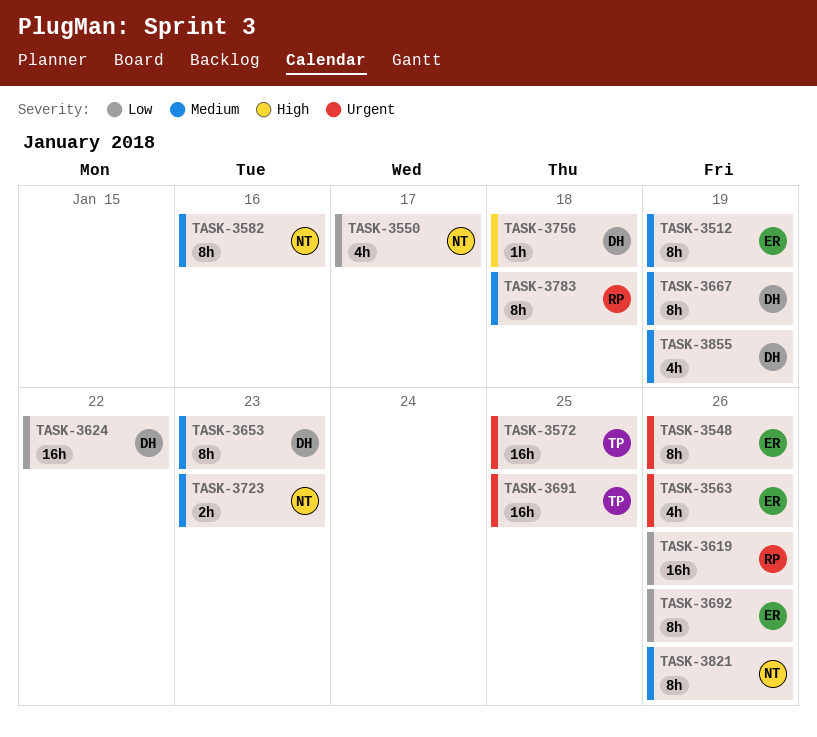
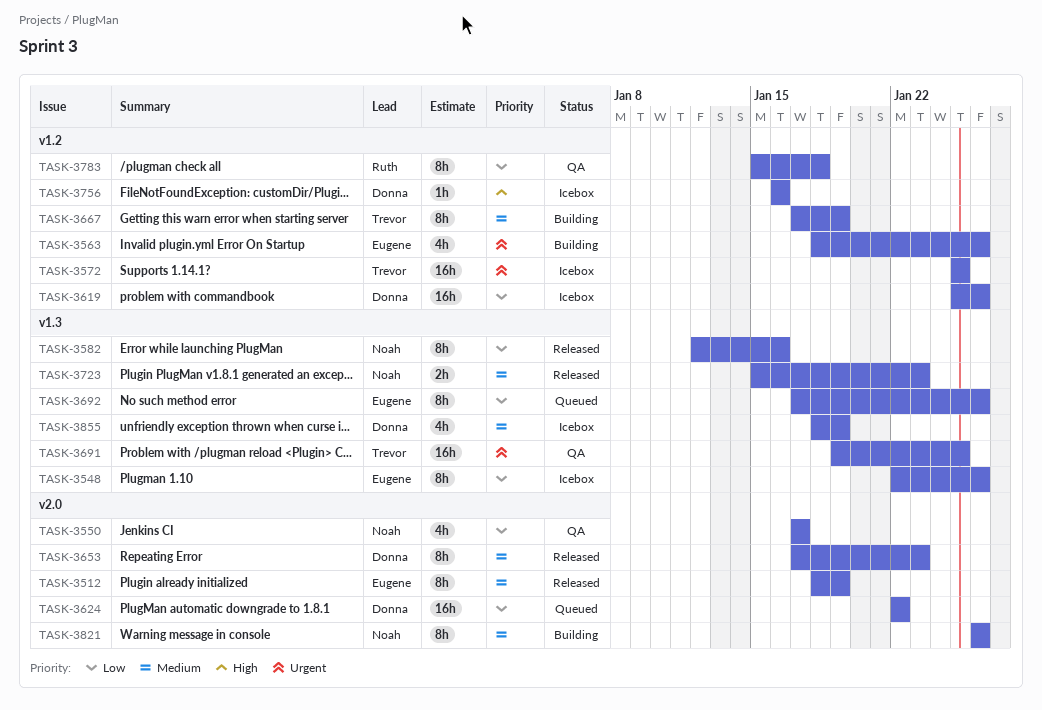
TASK-3548, priority: Urgent -> Low
TASK-3582, priority: Medium -> Low
TASK-3619, owner: Ruth -> Donna
TASK-3667, owner: Donna -> Trevor
TASK-3756, due: Jan 18 -> Jan 16
TASK-3783, priority: Medium -> Low

